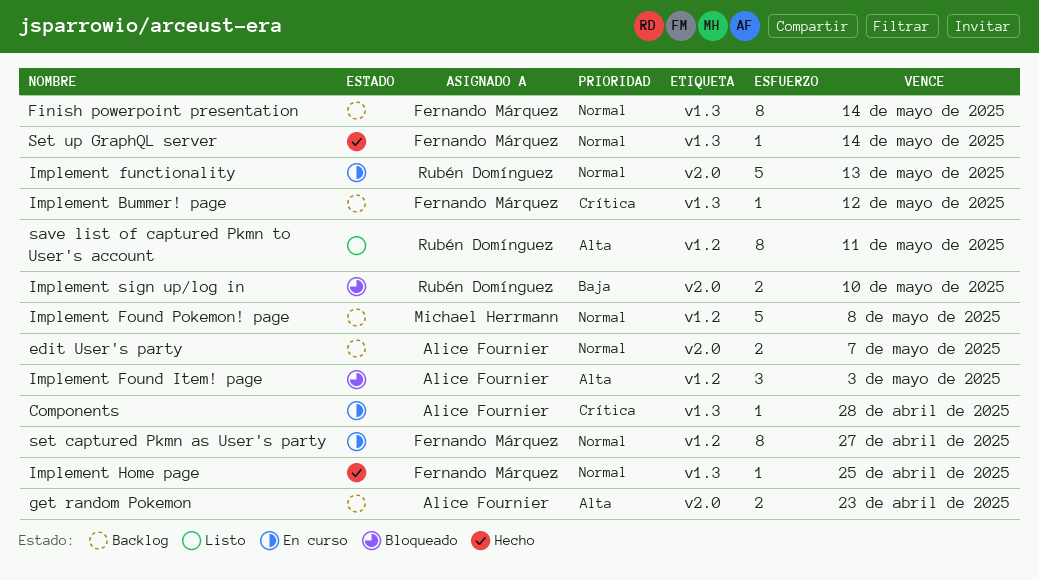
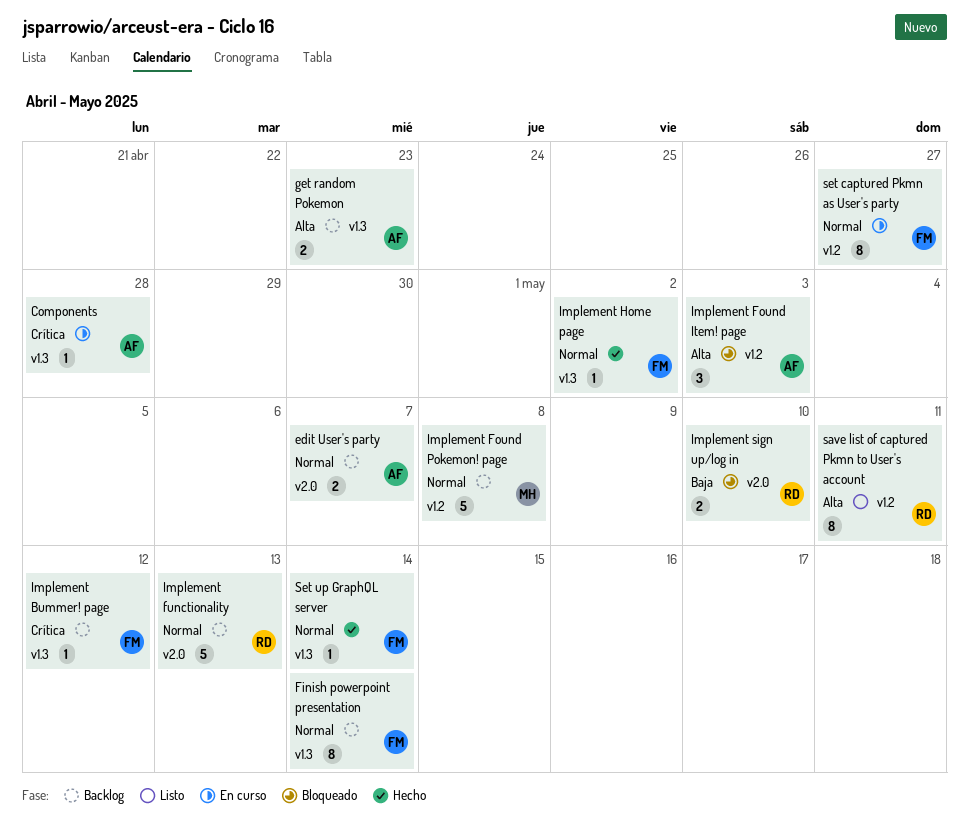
get random Pokemon, label: v2.0 -> v1.3
Implement functionality, status: En curso -> Backlog
Implement Home page, due: Apr 25 -> May 2

